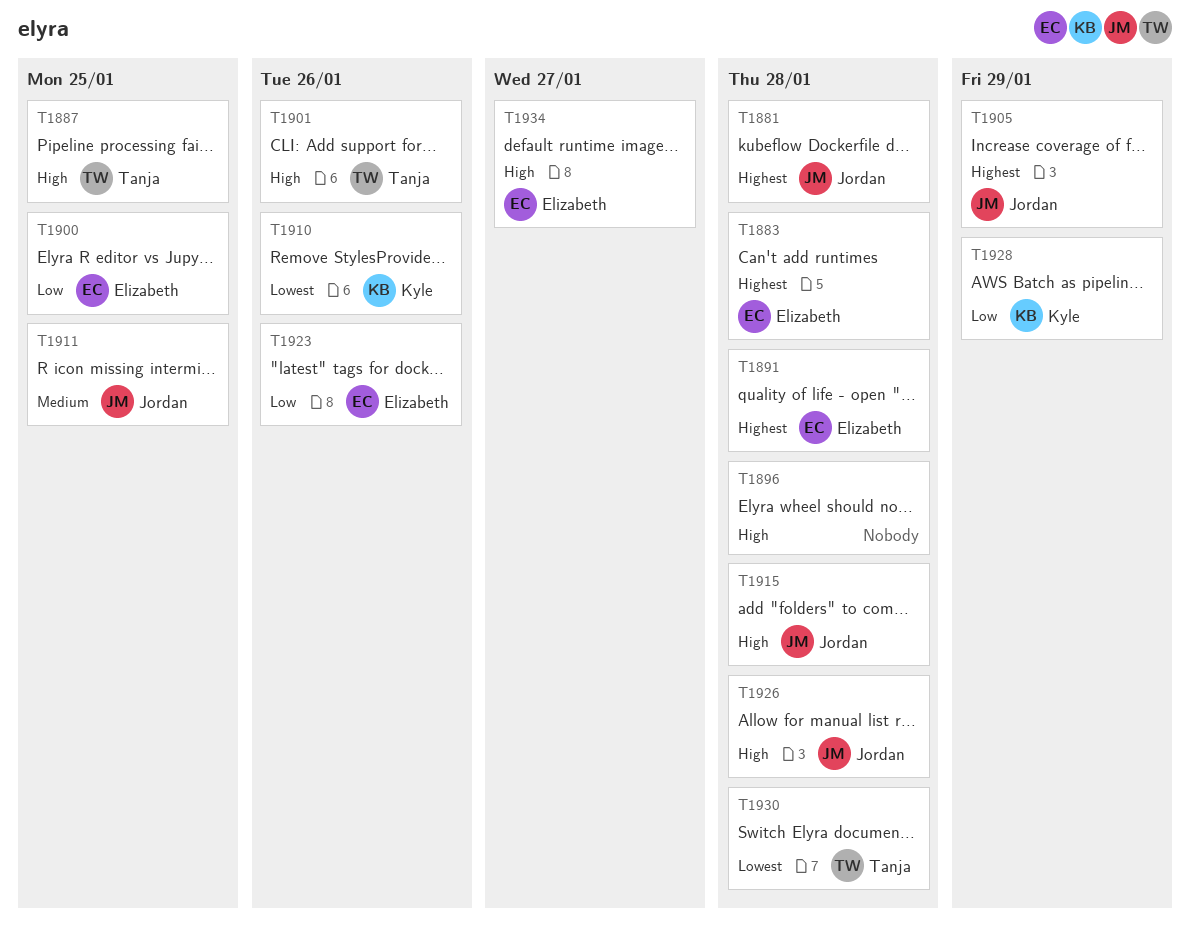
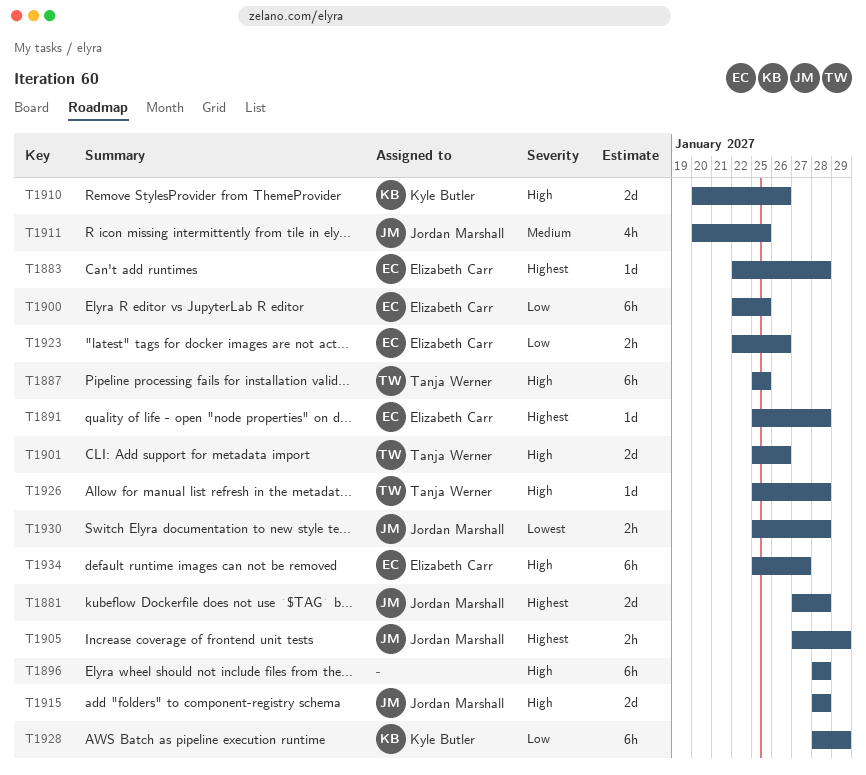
T1910, priority: Lowest -> High
T1926, owner: Jordan Marshall -> Tanja Werner
T1930, owner: Tanja Werner -> Jordan Marshall

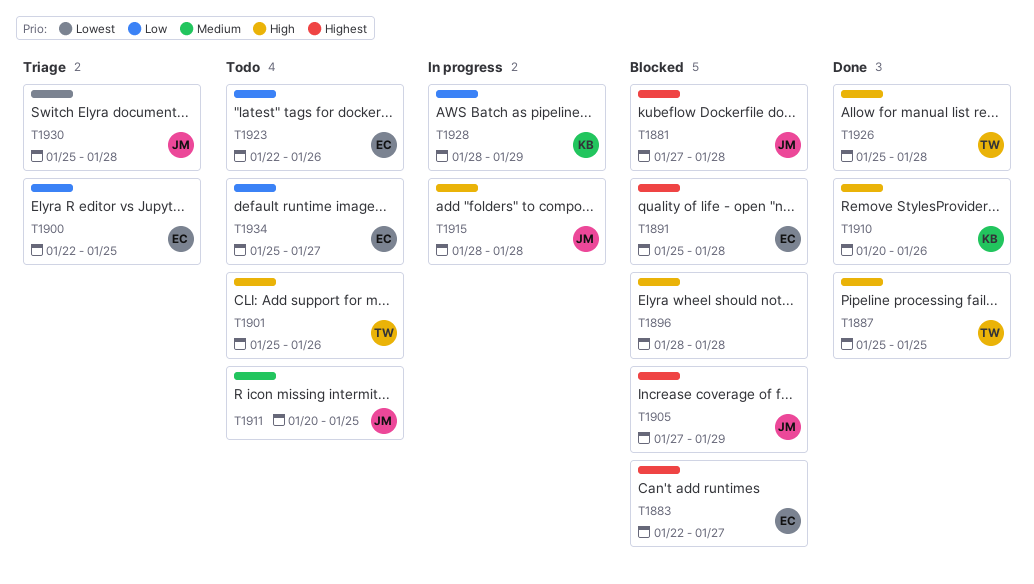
T1883, due: Jan 28 -> Jan 27
T1934, priority: High -> Low

